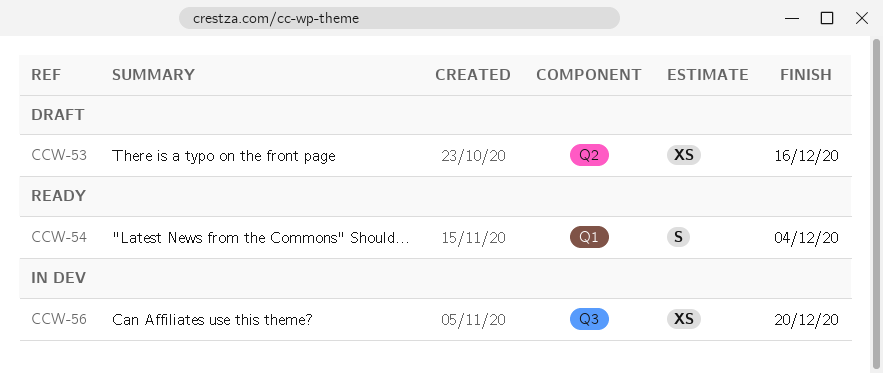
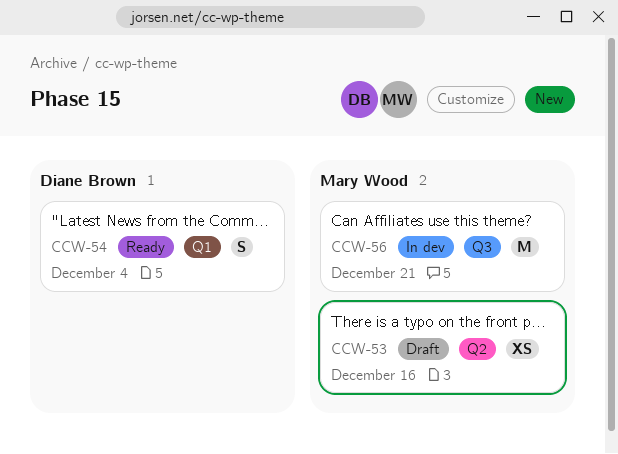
CCW-56, estimate: XS -> M
CCW-56, due: Dec 20 -> Dec 21

